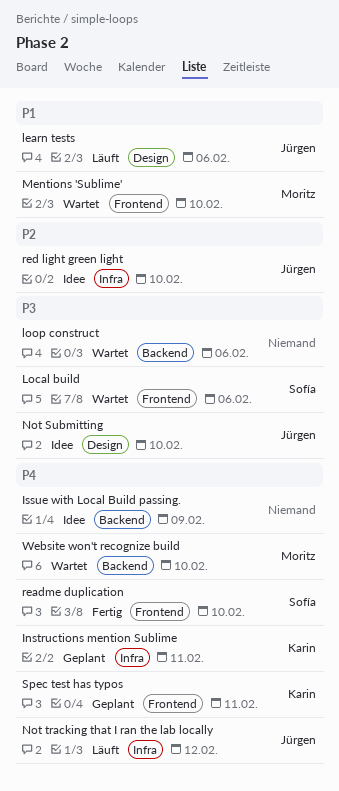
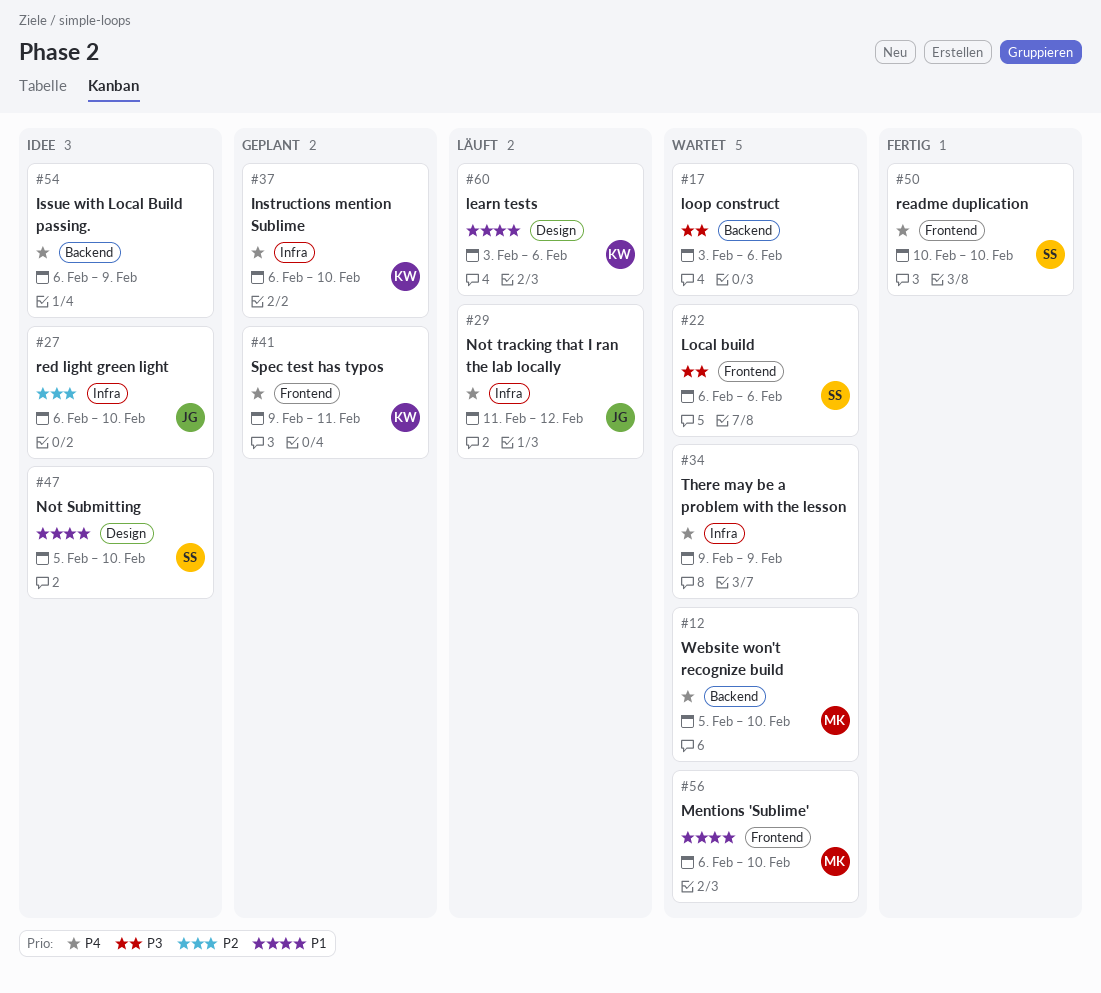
Instructions mention Sublime, due: Feb 11 -> Feb 10
learn tests, owner: Jürgen -> Karin
Not Submitting, owner: Jürgen -> Sofía
Not Submitting, priority: P3 -> P1
There may be a problem with the lesson: none -> present

